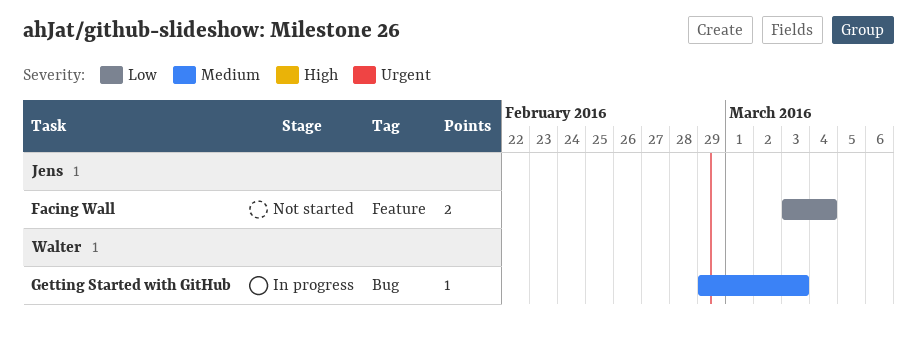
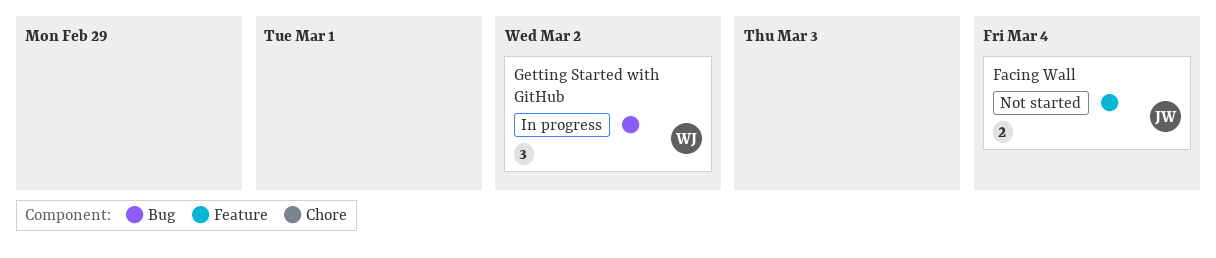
Getting Started with GitHub, estimate: 1 -> 3
Getting Started with GitHub, due: Mar 3 -> Mar 2

